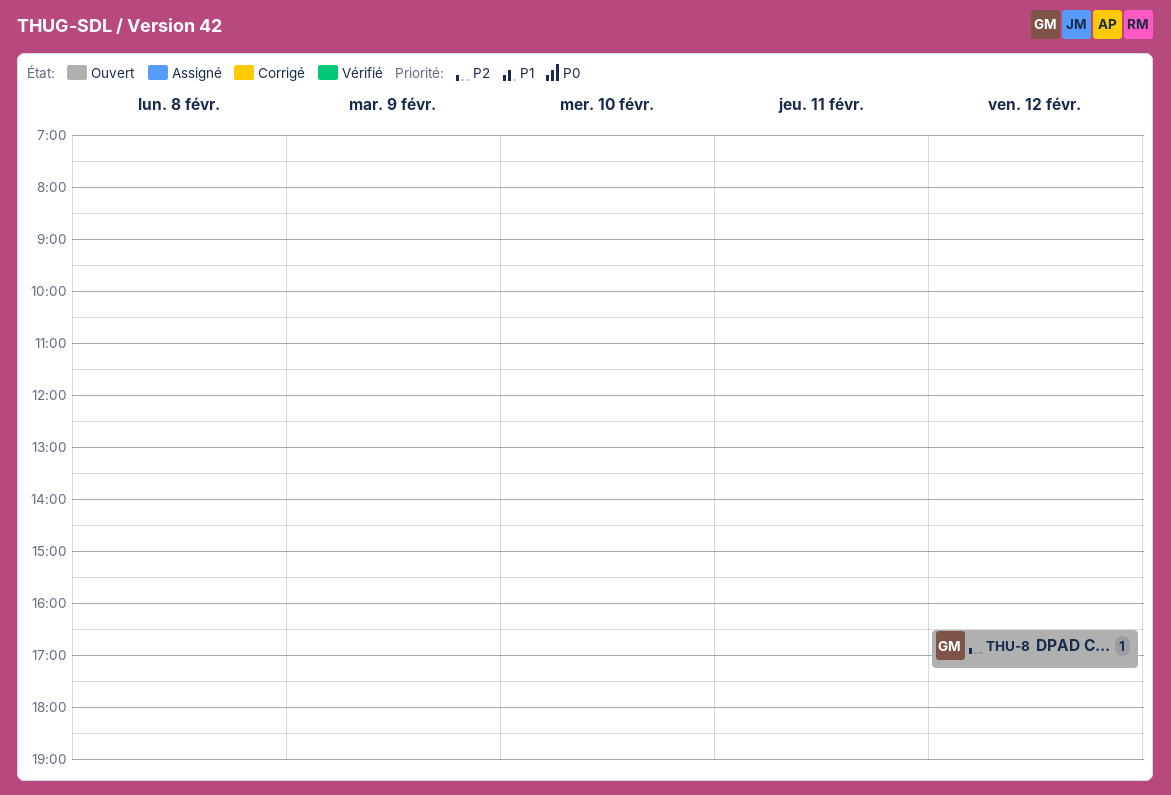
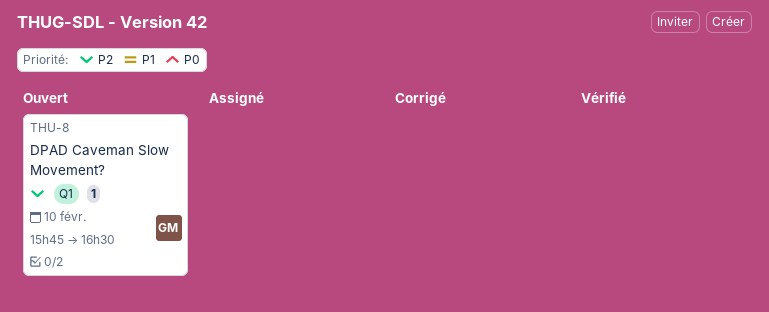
THU-8, day: Feb 12 -> Feb 10
THU-8, begins: 16:30 -> 15:45
THU-8, ends: 17:15 -> 16:30

